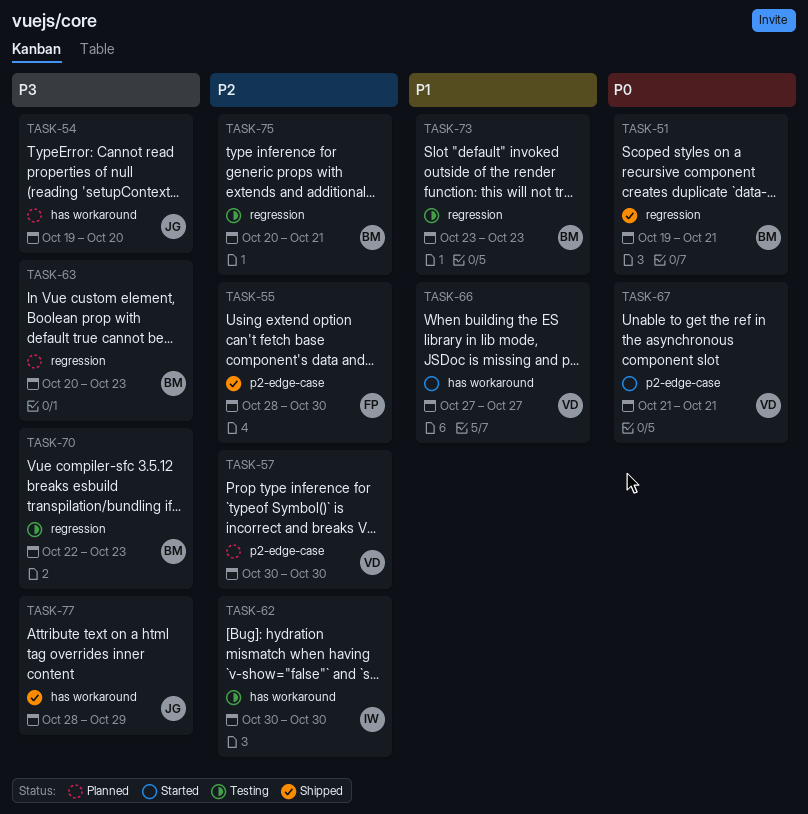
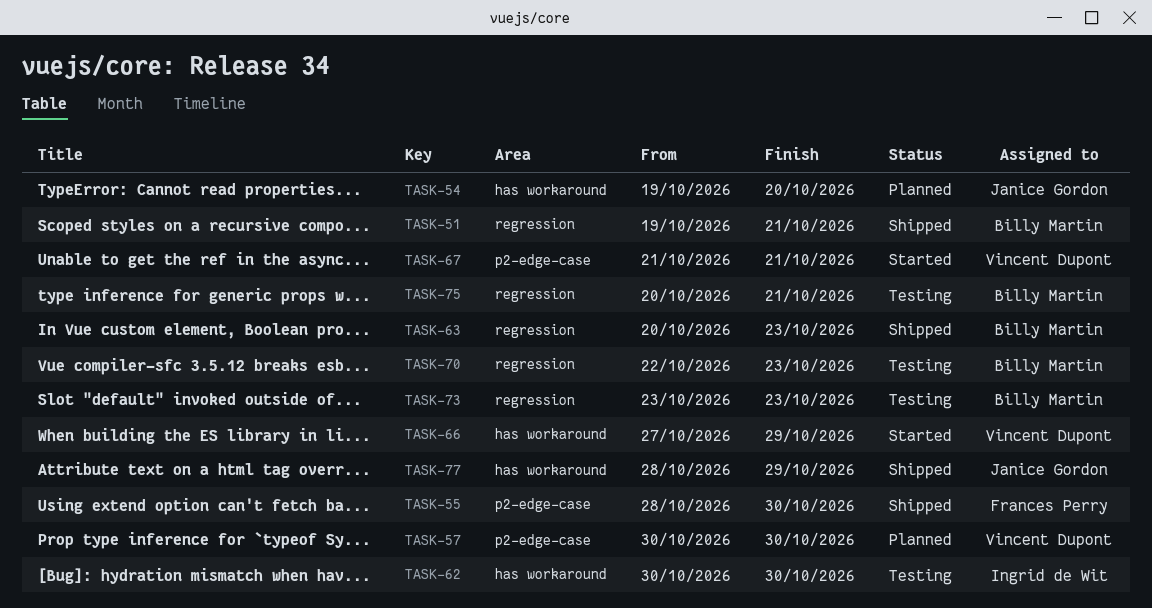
TASK-63, status: Planned -> Shipped
TASK-66, due: Oct 27 -> Oct 29

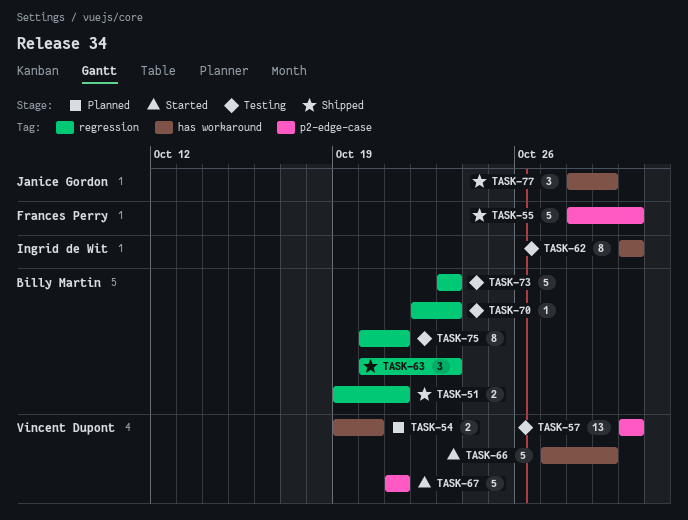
TASK-54, owner: Janice Gordon -> Vincent Dupont
TASK-57, status: Planned -> Testing

